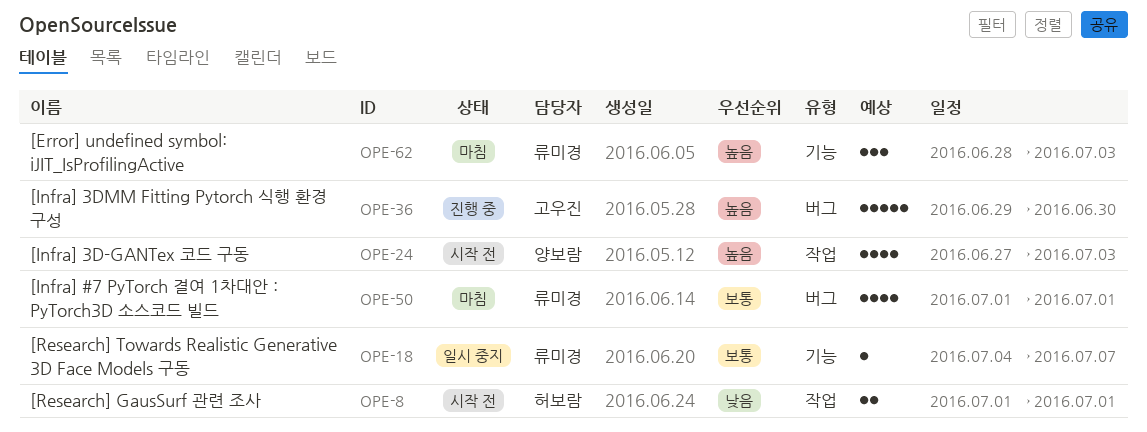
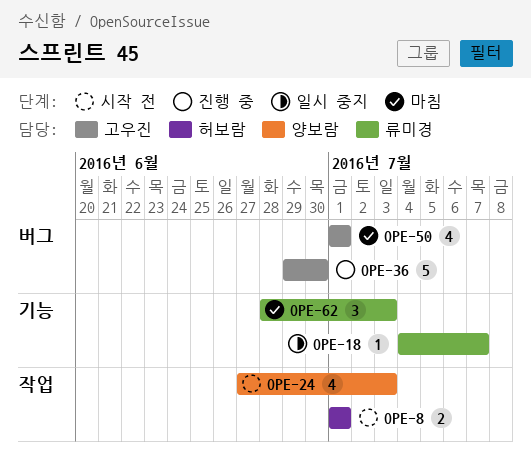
OPE-50, owner: 류미경 -> 고우진

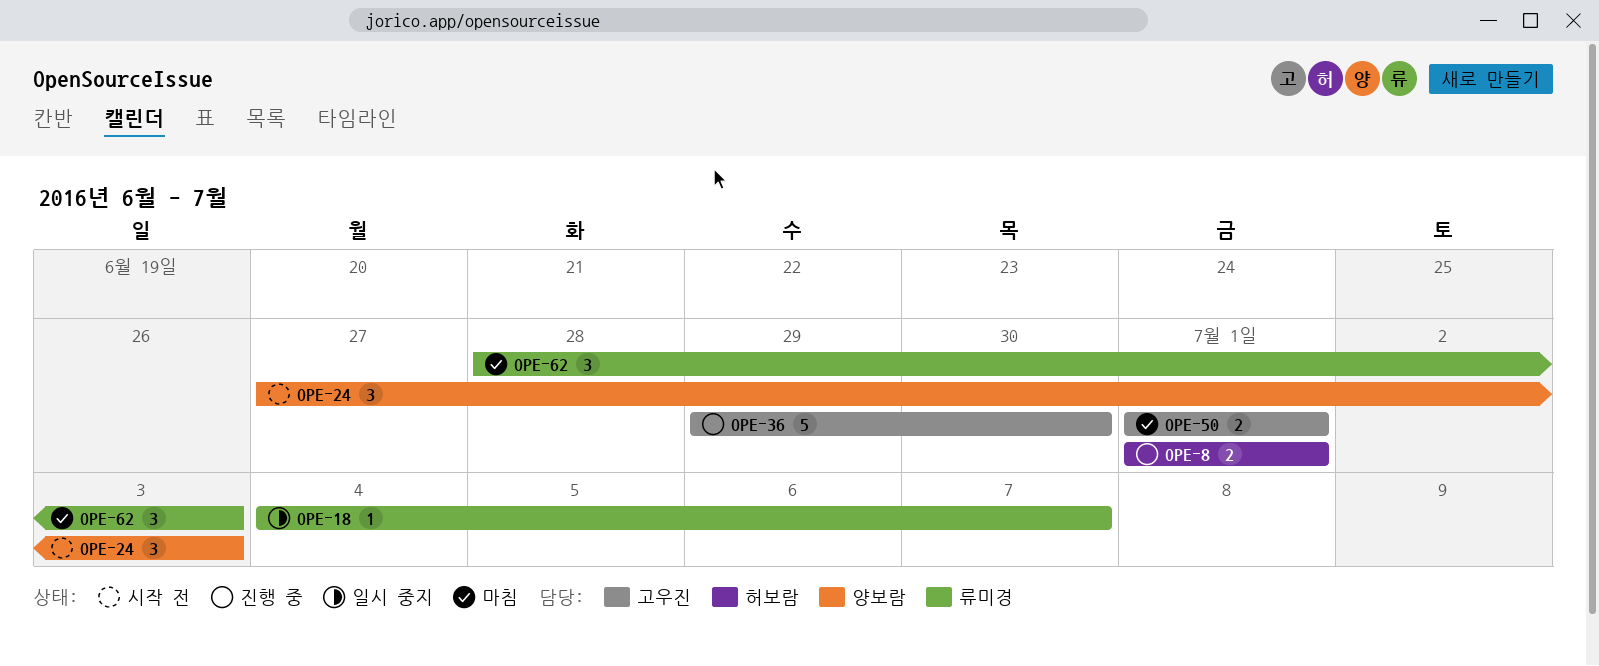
OPE-8, status: 시작 전 -> 진행 중
OPE-24, estimate: 4 -> 3
OPE-50, estimate: 4 -> 2

